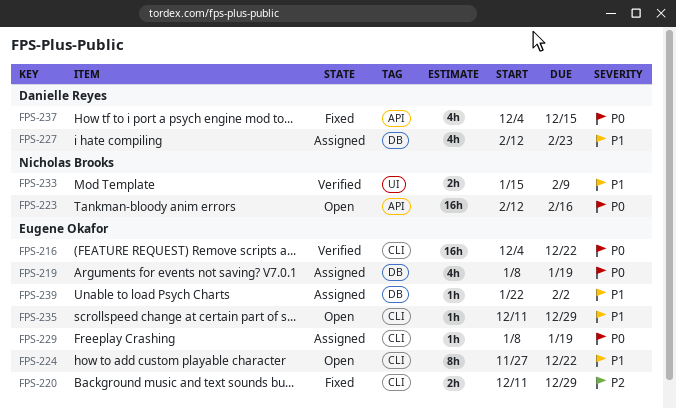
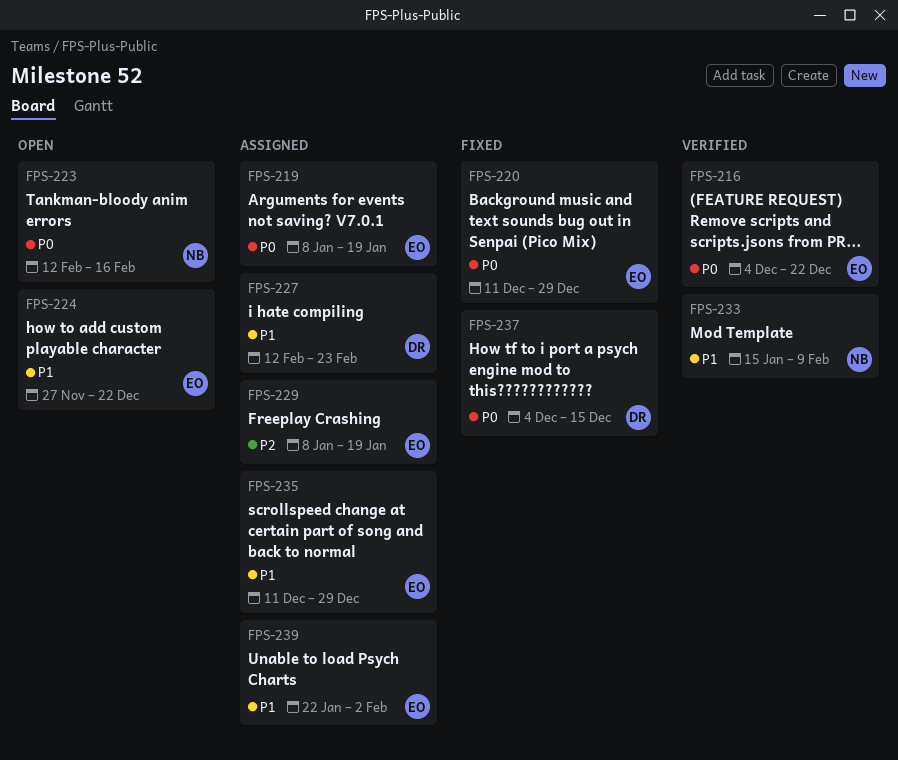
FPS-220, priority: P2 -> P0
FPS-229, priority: P0 -> P2
FPS-235, status: Open -> Assigned

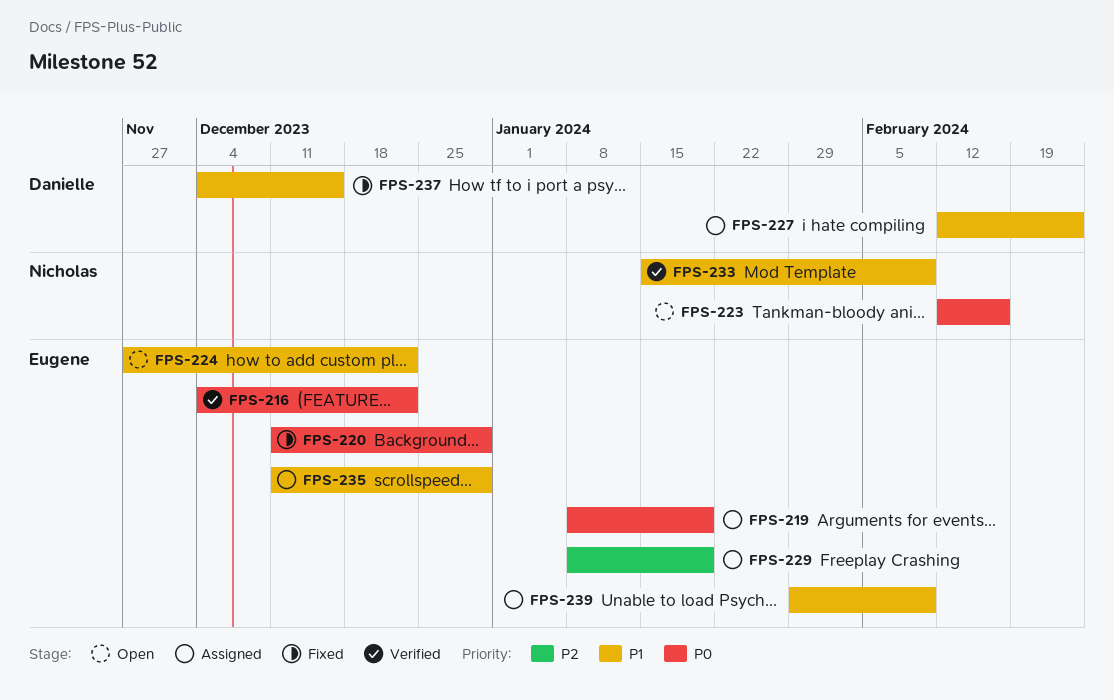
FPS-237, priority: P0 -> P1
FPS-239, start: Jan 22 -> Jan 29
FPS-239, due: Feb 2 -> Feb 9

